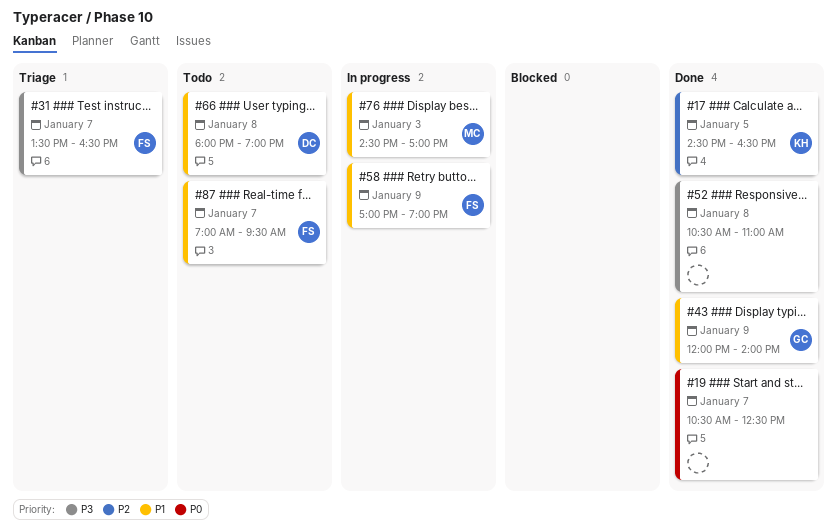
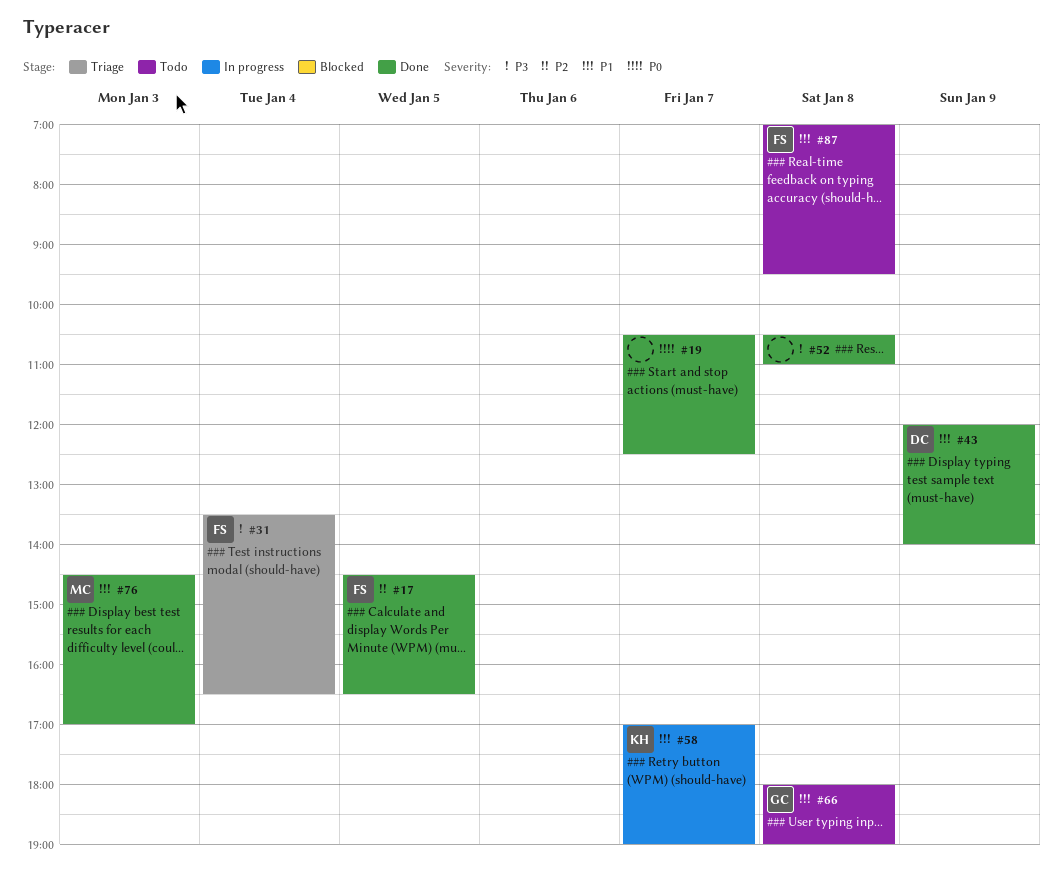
#17, owner: KH -> FS
#31, day: Jan 7 -> Jan 4
#43, owner: GC -> DC
#58, owner: FS -> KH
#58, day: Jan 9 -> Jan 7
#66, owner: DC -> GC
#76, status: In progress -> Done
#87, day: Jan 7 -> Jan 8

